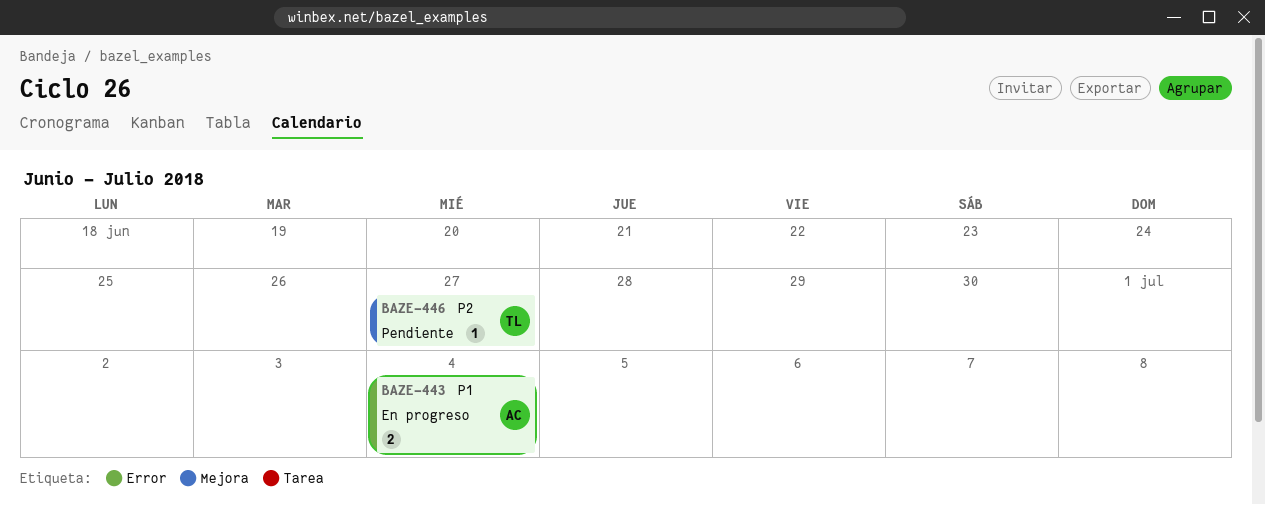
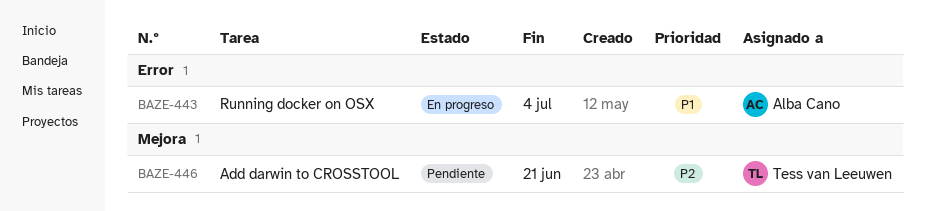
BAZE-446, due: Jun 27 -> Jun 21

